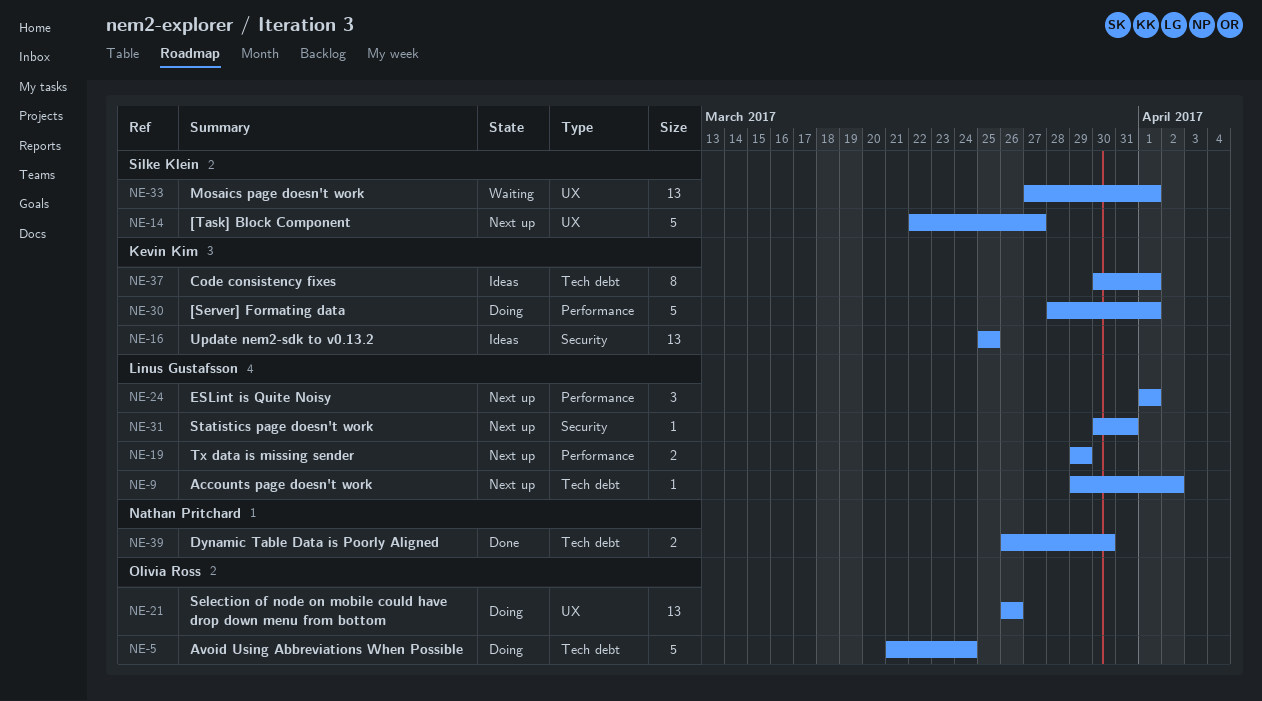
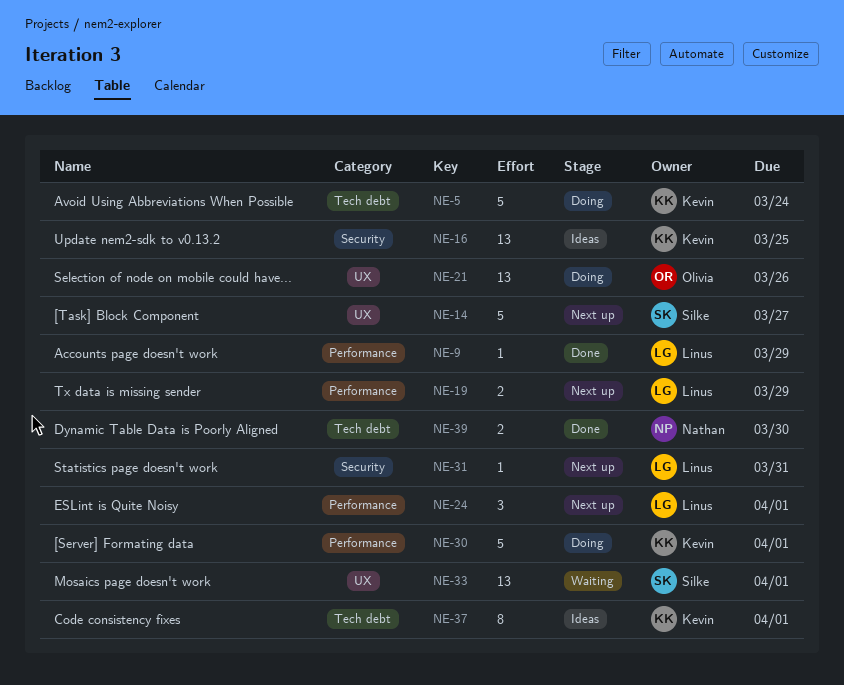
NE-5, owner: Olivia Ross -> Kevin Kim
NE-9, status: Next up -> Done
NE-9, label: Tech debt -> Performance
NE-9, due: Apr 2 -> Mar 29

